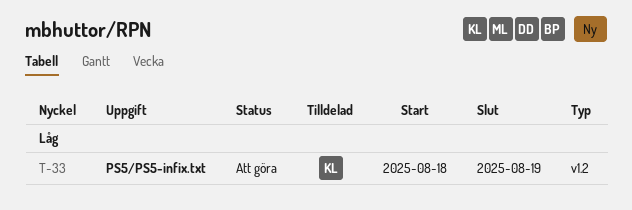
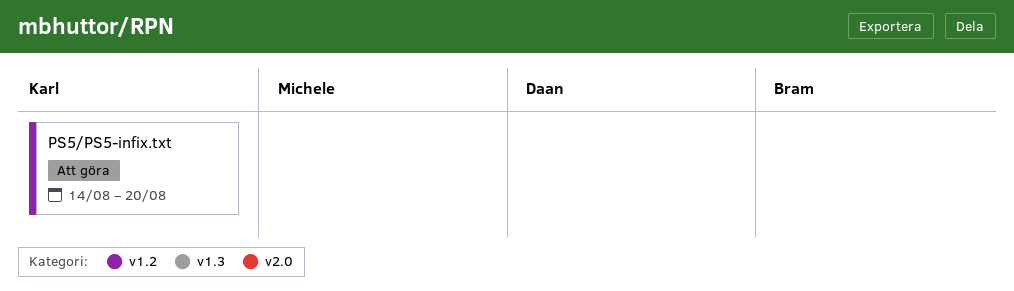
PS5/PS5-infix.txt, start: Aug 18 -> Aug 14
PS5/PS5-infix.txt, due: Aug 19 -> Aug 20

